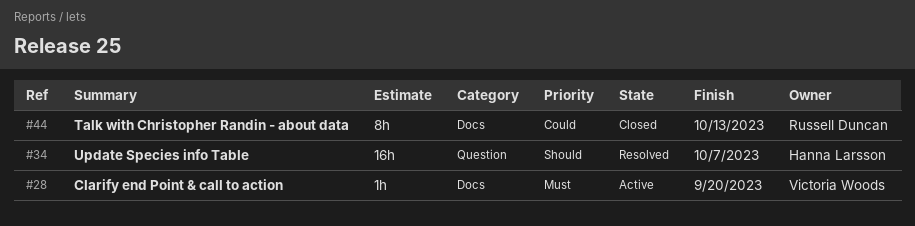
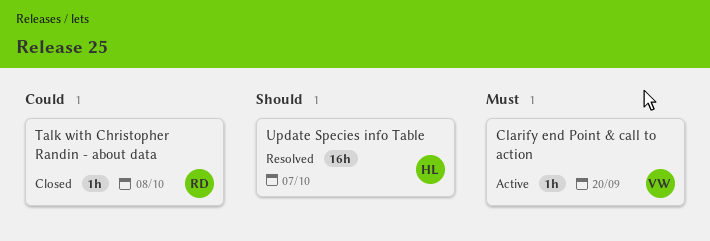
Talk with Christopher Randin - about data, estimate: 8h -> 1h
Talk with Christopher Randin - about data, due: Oct 13 -> Oct 8

